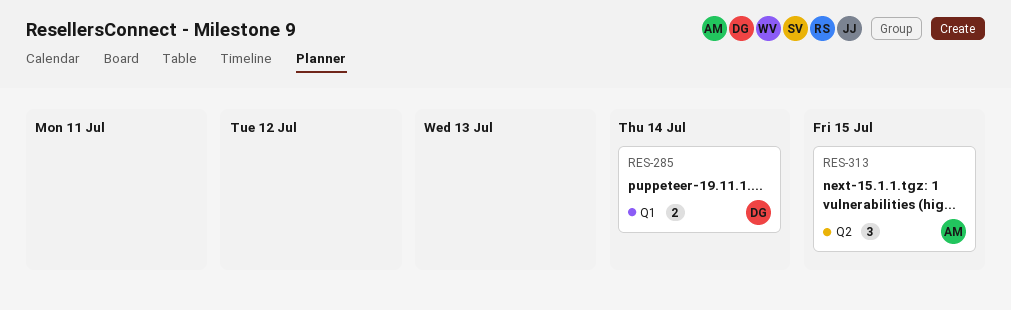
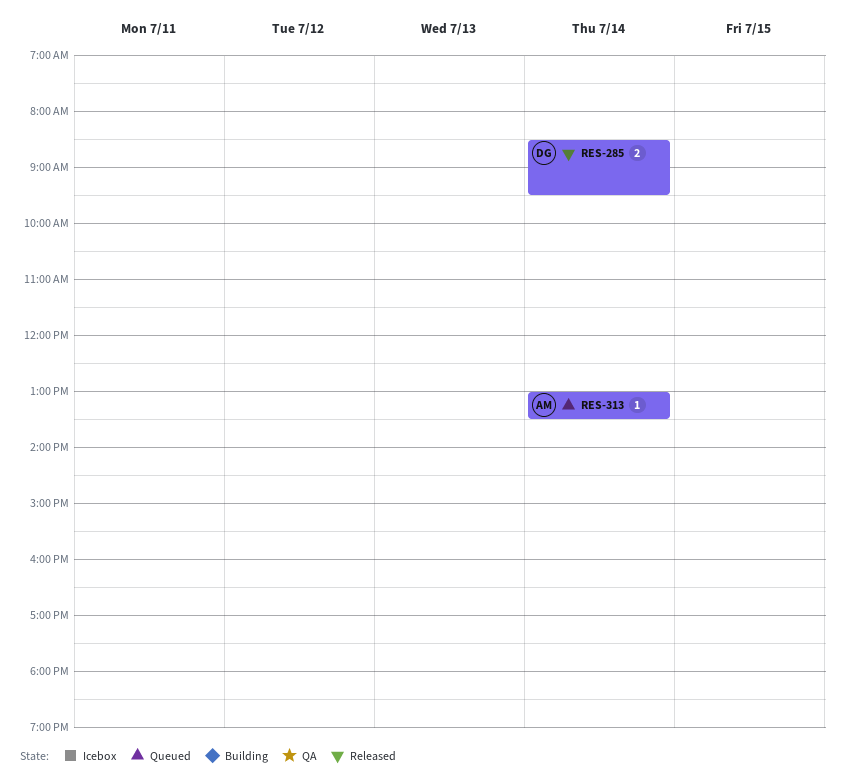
RES-313, estimate: 3 -> 1
RES-313, day: Jul 15 -> Jul 14

